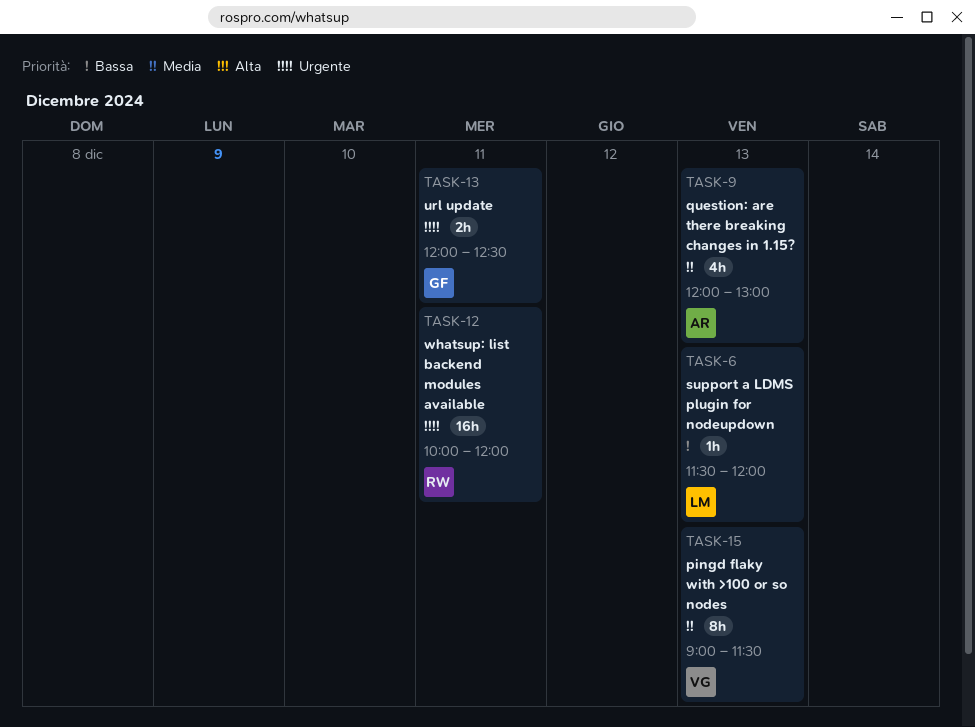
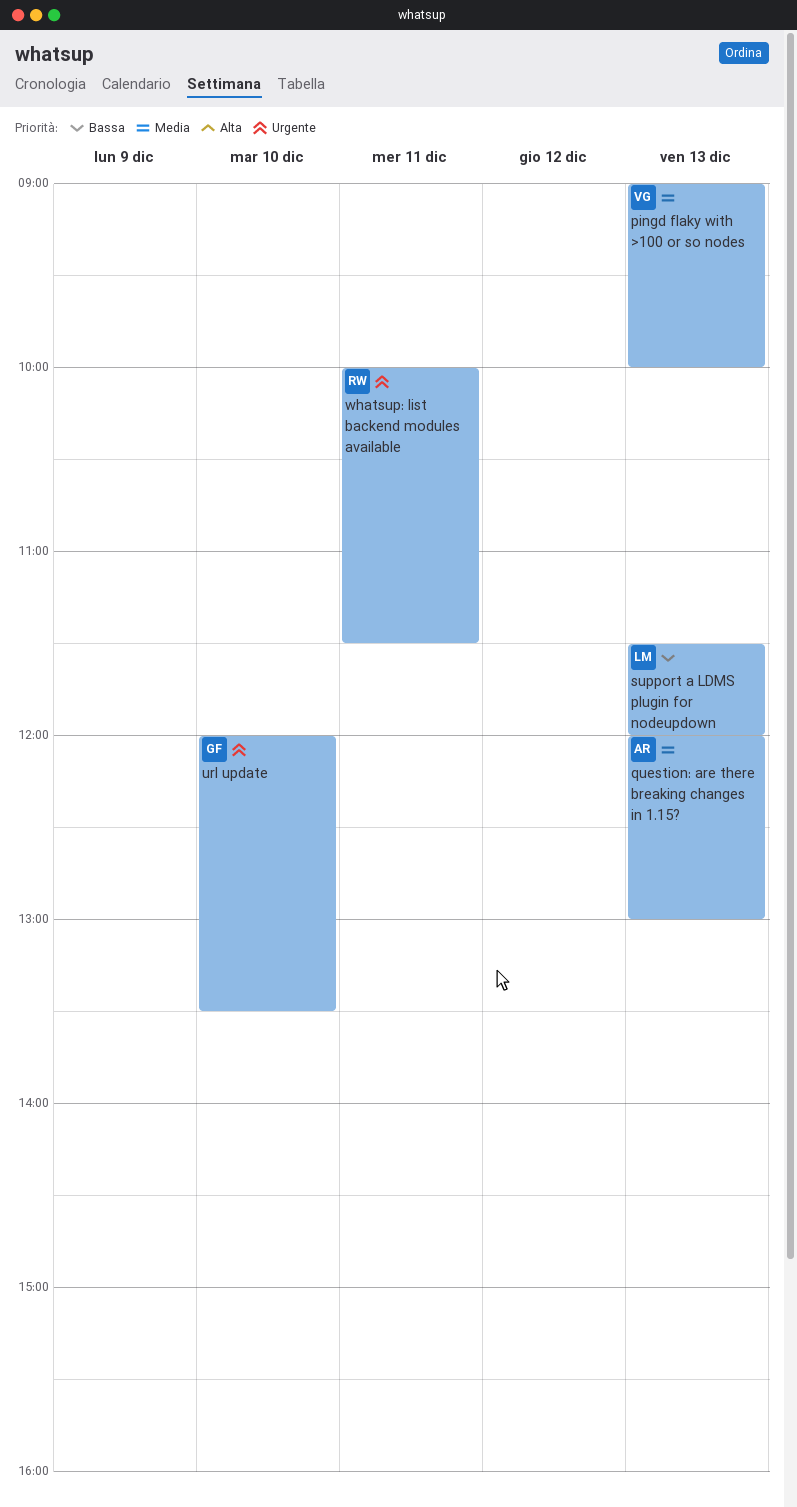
pingd flaky with >100 or so nodes, ends: 11:30 -> 10:00
url update, day: Dec 11 -> Dec 10
url update, ends: 12:30 -> 13:30
whatsup: list backend modules available, ends: 12:00 -> 11:30

